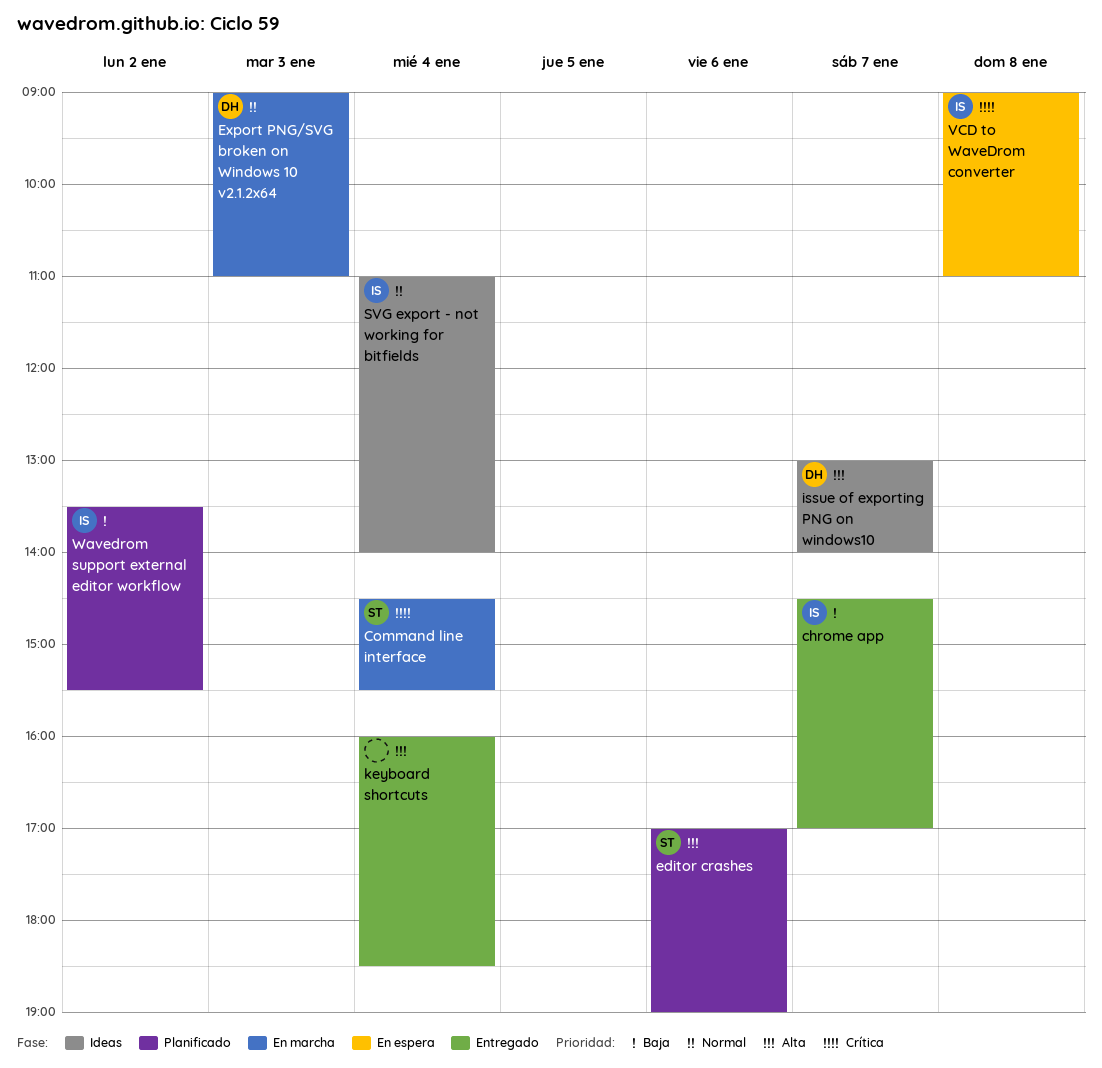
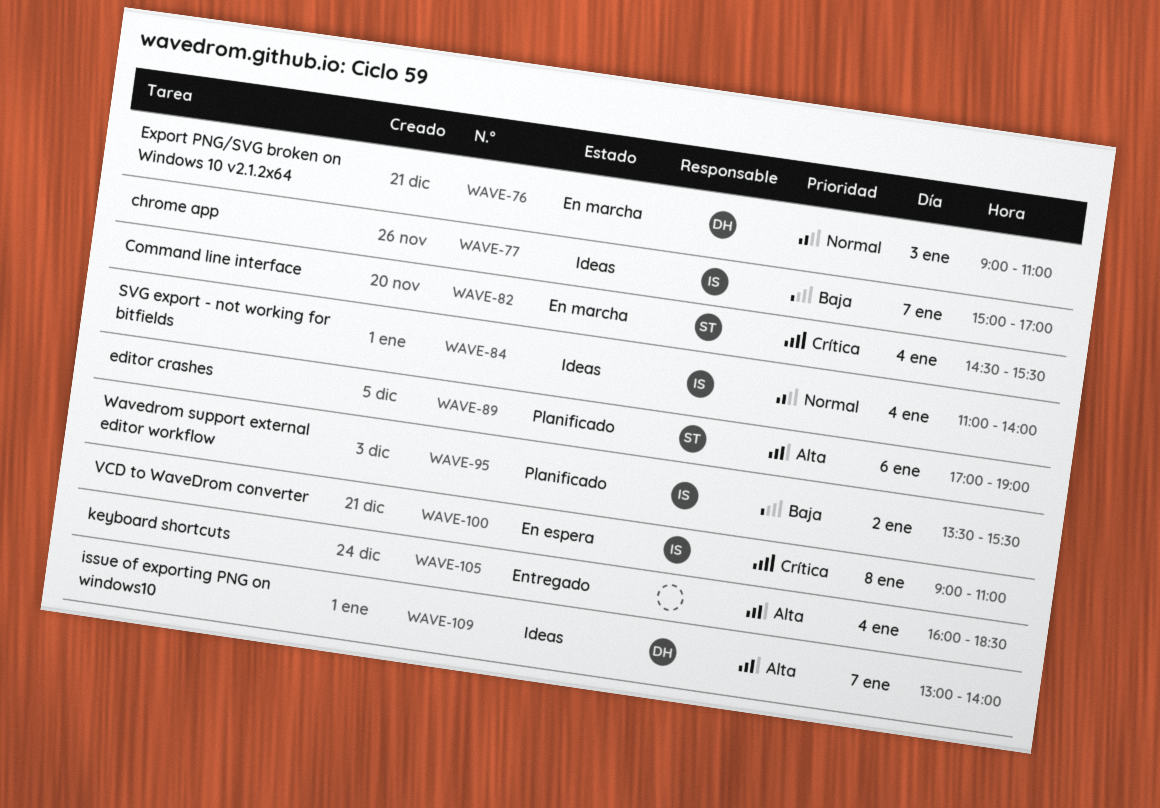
chrome app, status: Entregado -> Ideas
chrome app, begins: 14:30 -> 15:00

